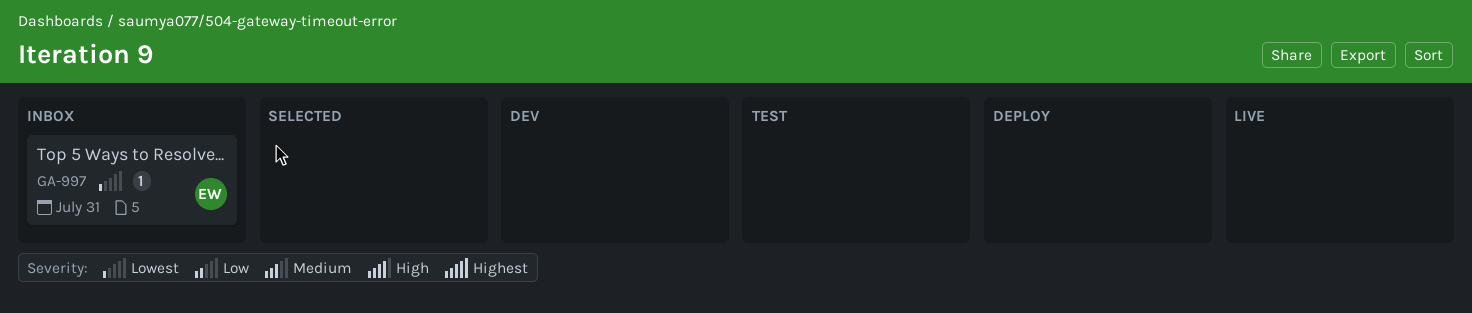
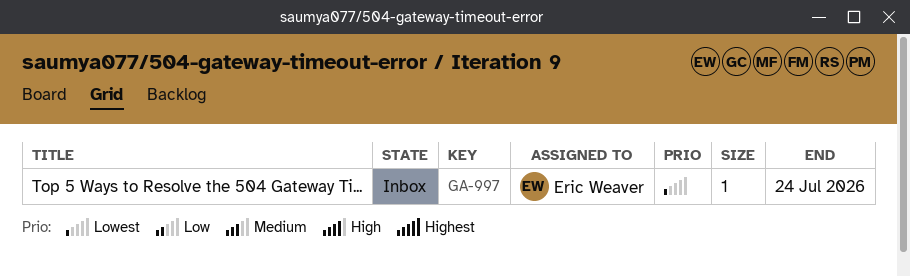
GA-997, due: Jul 31 -> Jul 24

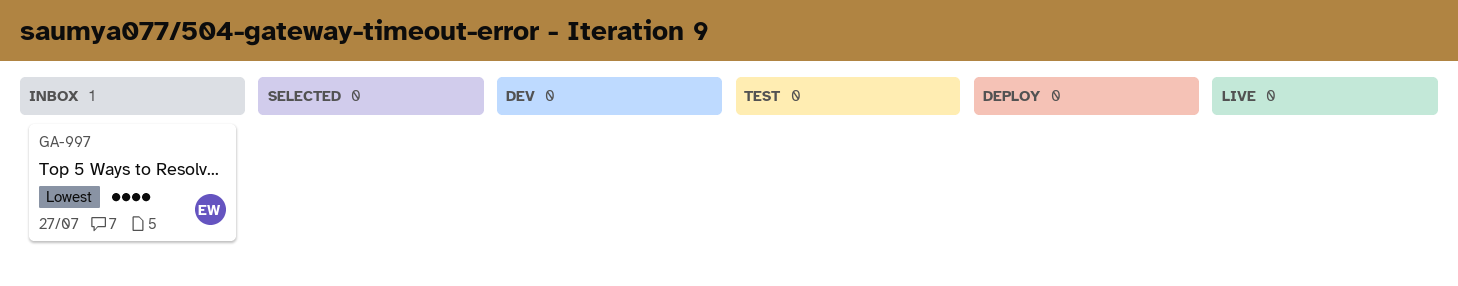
GA-997, estimate: 1 -> 4
GA-997, due: Jul 24 -> Jul 27

